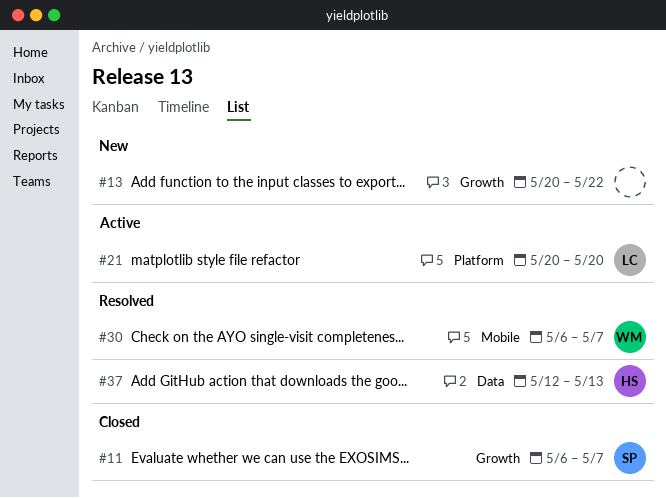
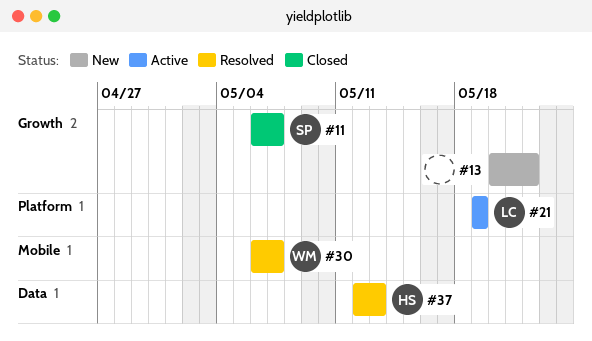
#21, start: May 20 -> May 19
#21, due: May 20 -> May 19

